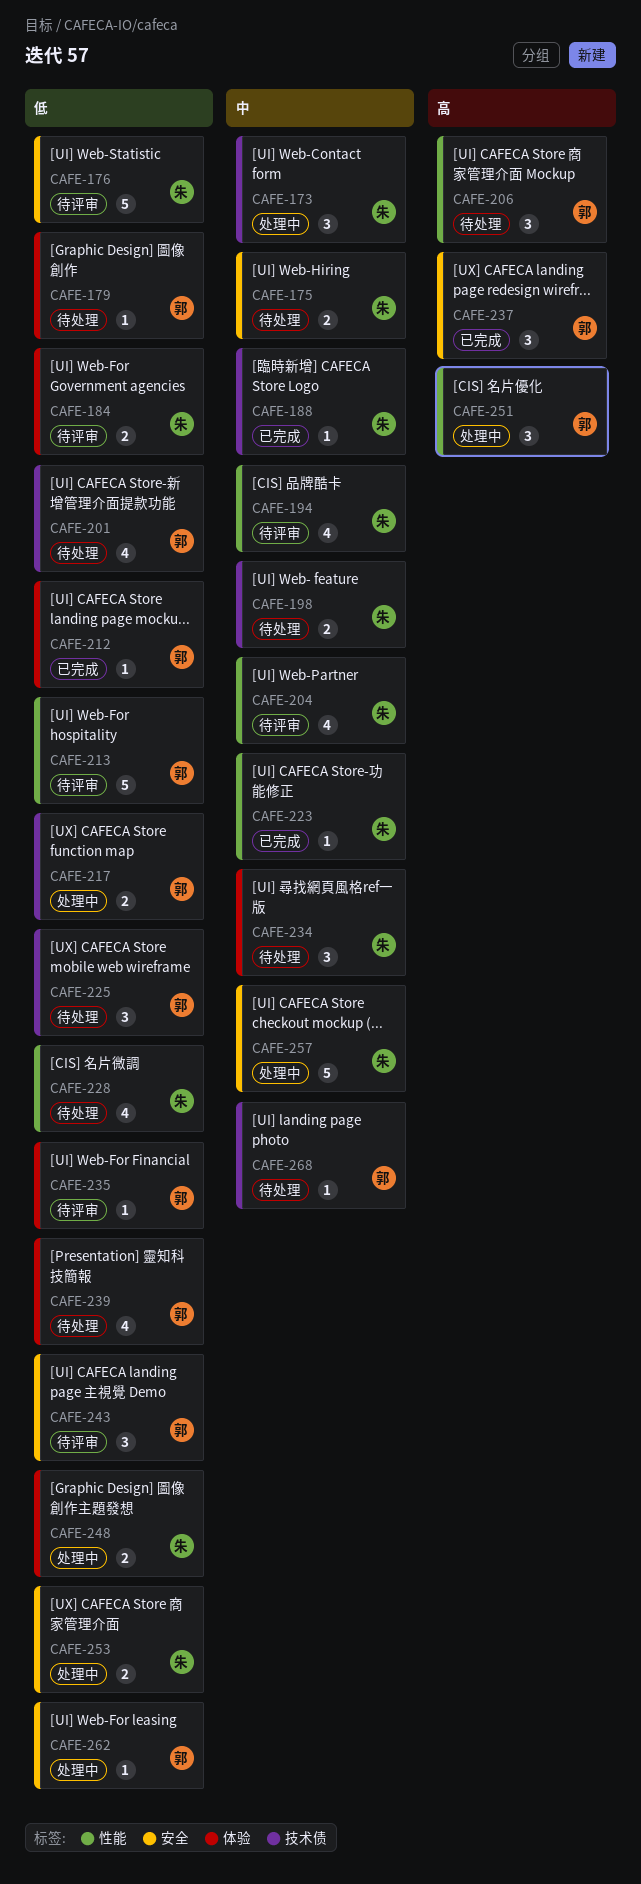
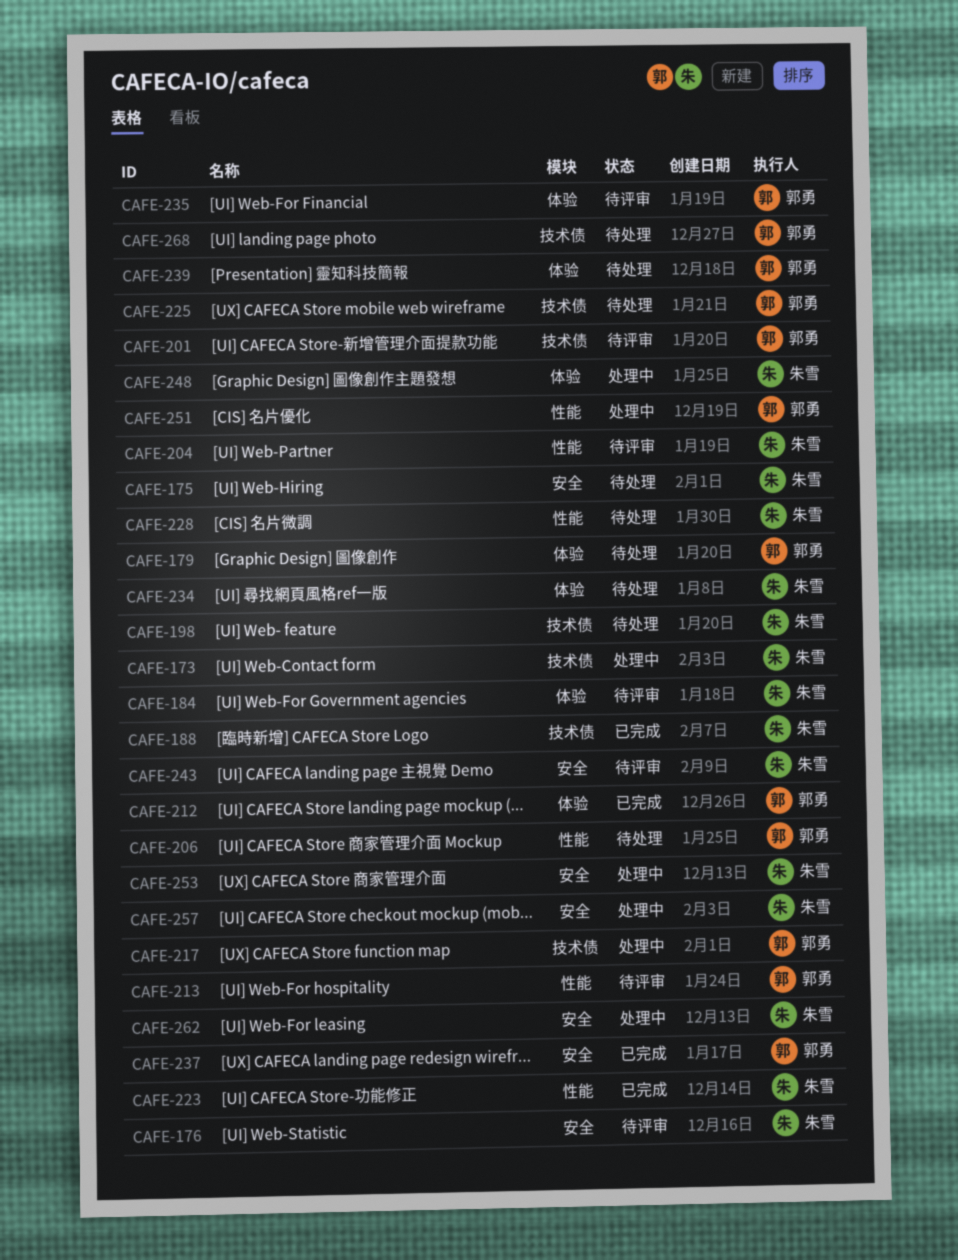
CAFE-194: present -> none
CAFE-201, status: 待处理 -> 待评审
CAFE-243, owner: 郭勇 -> 朱雪
CAFE-262, owner: 郭勇 -> 朱雪

